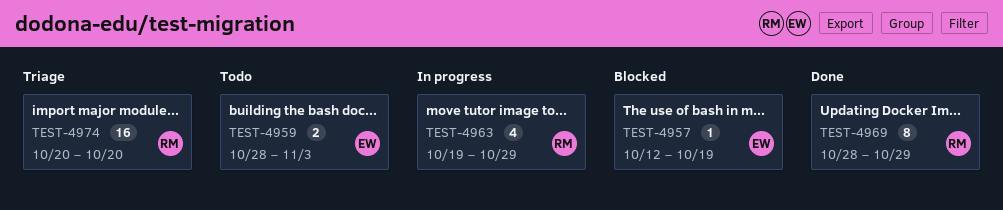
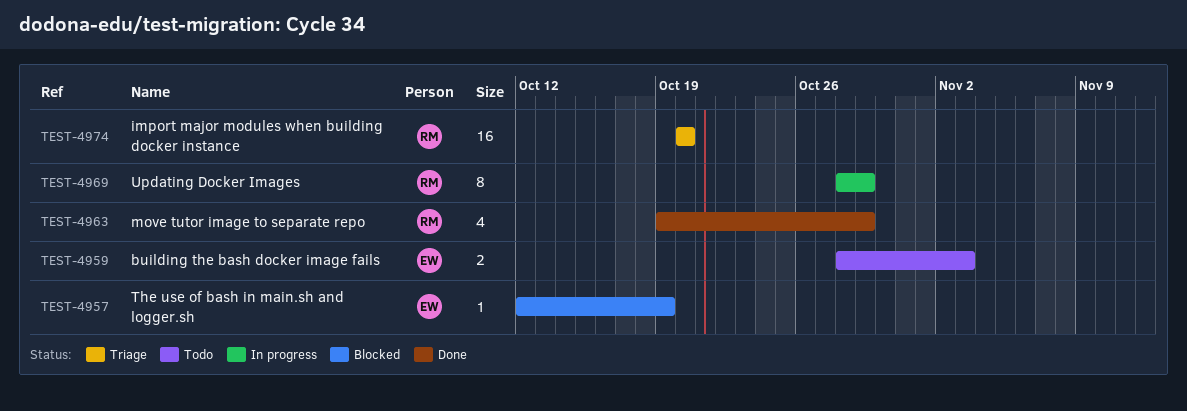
TEST-4963, status: In progress -> Done
TEST-4969, status: Done -> In progress

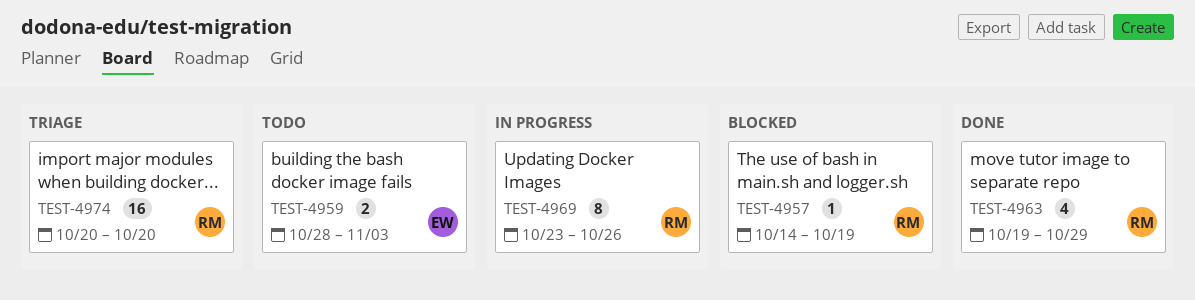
TEST-4957, owner: EW -> RM
TEST-4957, start: Oct 12 -> Oct 14
TEST-4969, start: Oct 28 -> Oct 23
TEST-4969, due: Oct 29 -> Oct 26

